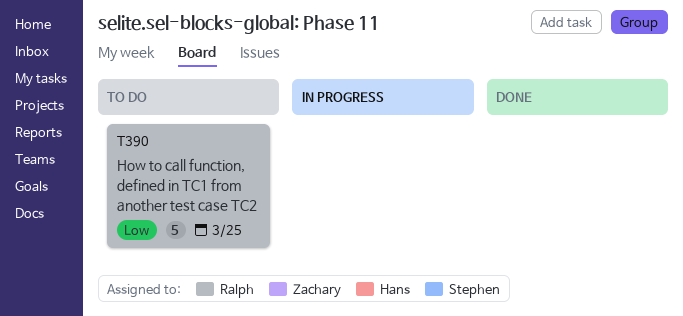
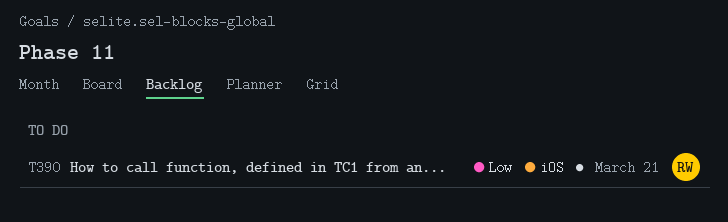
T390, estimate: 5 -> 1
T390, due: Mar 25 -> Mar 21

